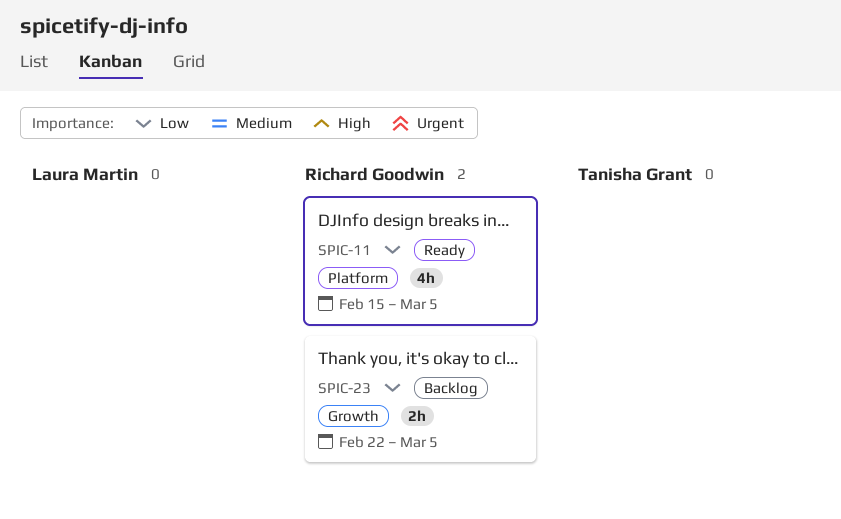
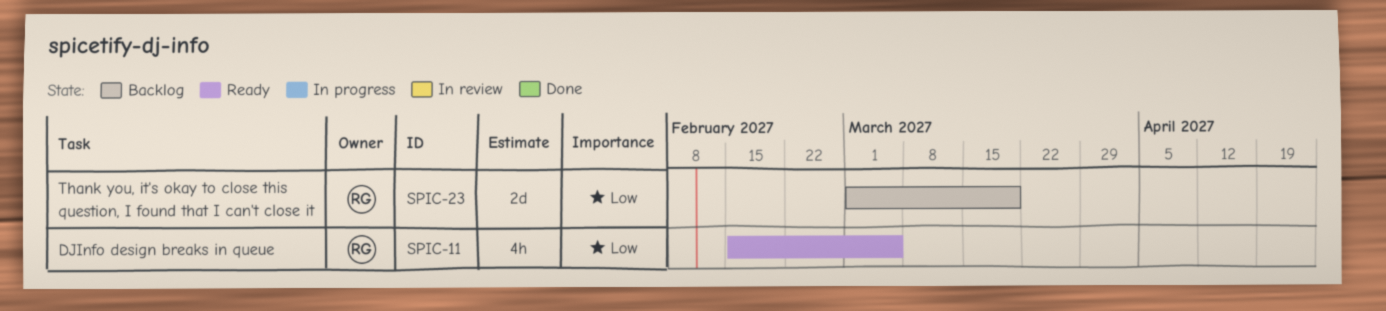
SPIC-23, estimate: 2h -> 2d
SPIC-23, start: Feb 22 -> Mar 1
SPIC-23, due: Mar 5 -> Mar 19

